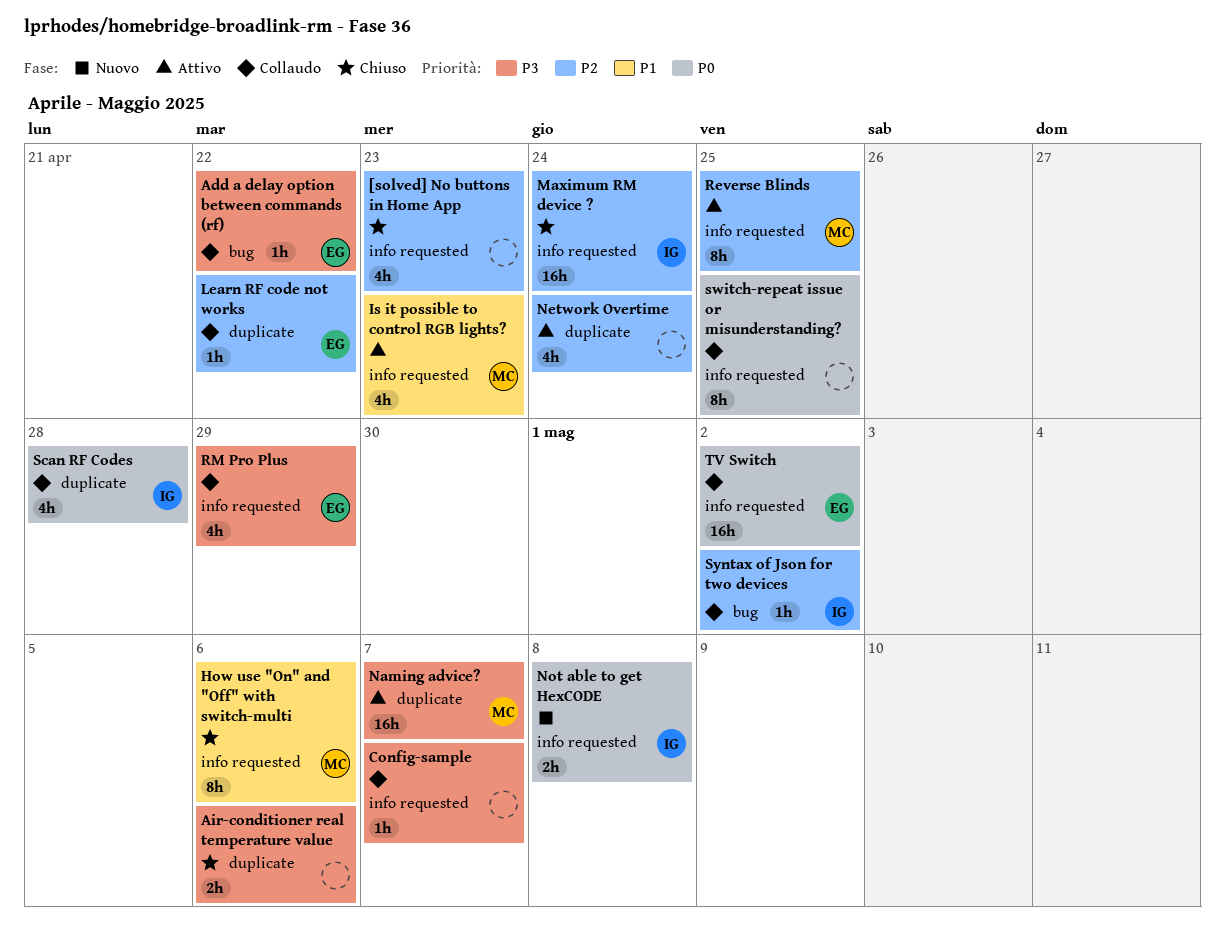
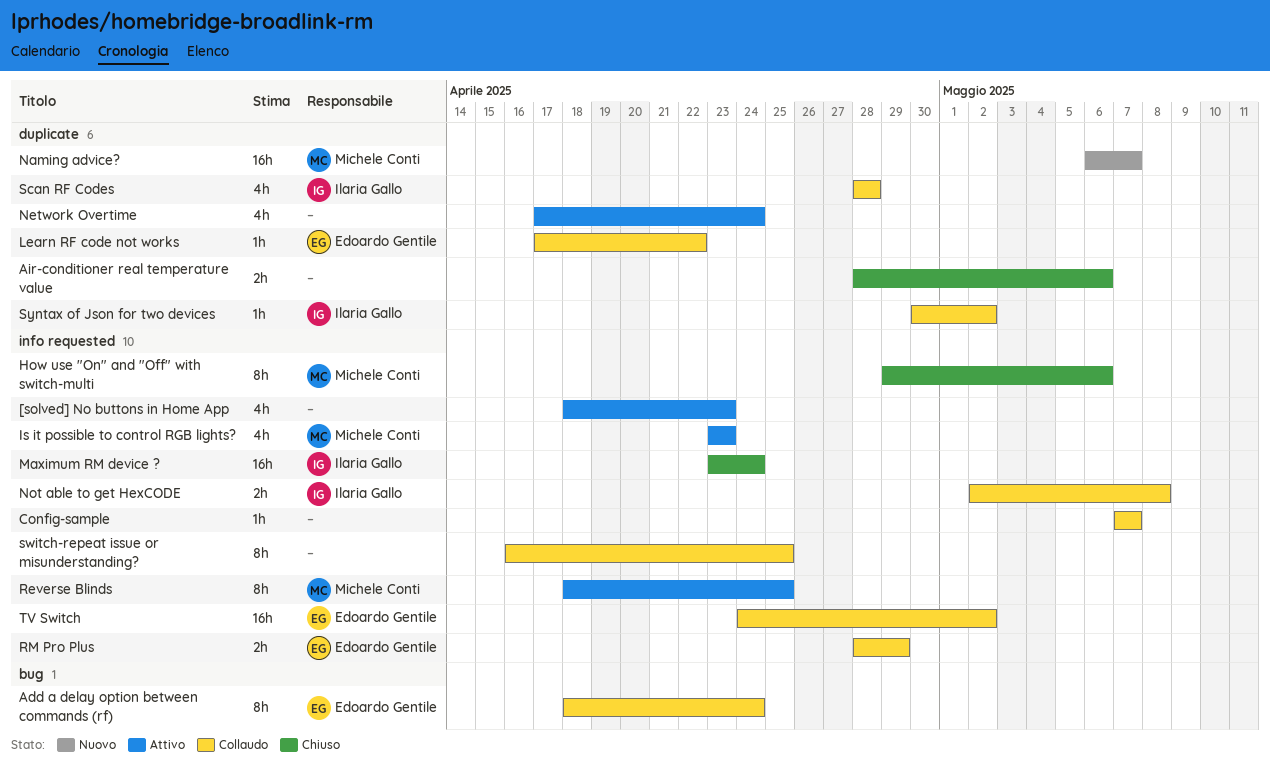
[solved] No buttons in Home App, status: Chiuso -> Attivo
Add a delay option between commands (rf), estimate: 1h -> 8h
Add a delay option between commands (rf), due: Apr 22 -> Apr 24
Naming advice?, status: Attivo -> Nuovo
Not able to get HexCODE, status: Nuovo -> Collaudo
RM Pro Plus, estimate: 4h -> 2h
Syntax of Json for two devices, label: bug -> duplicate

